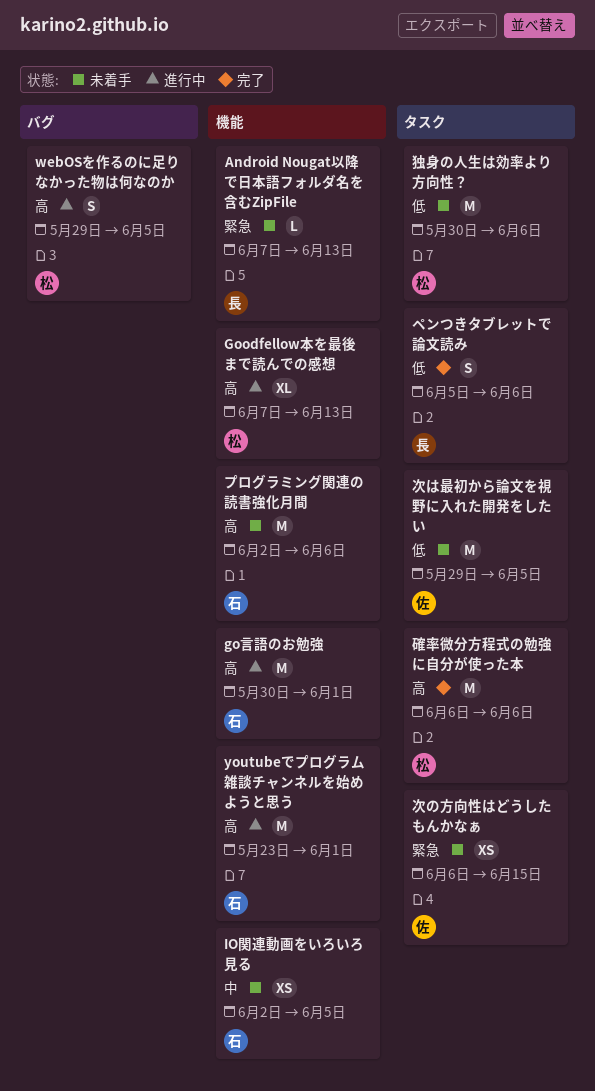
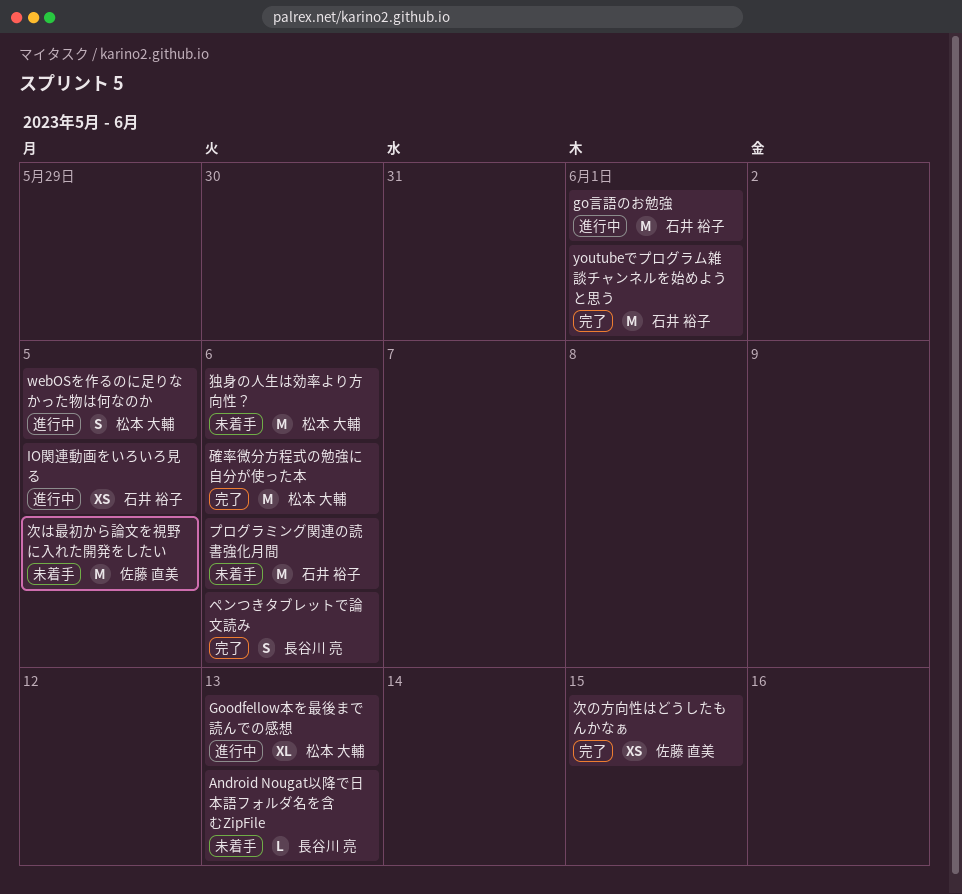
IO関連動画をいろいろ見る, status: 未着手 -> 進行中
youtubeでプログラム雑談チャンネルを始めようと思う, status: 進行中 -> 完了
次の方向性はどうしたもんかなぁ, status: 未着手 -> 完了

